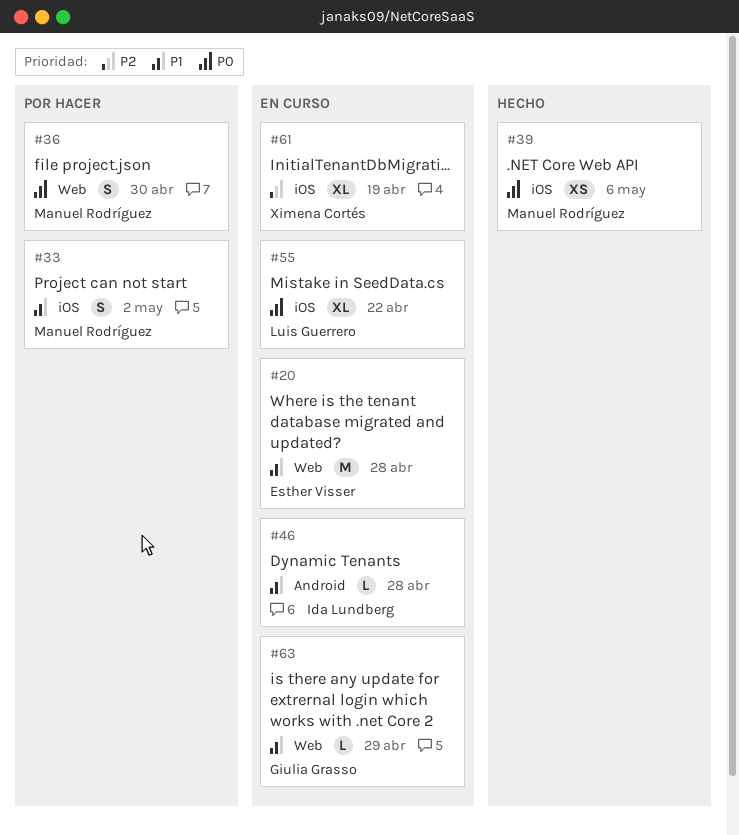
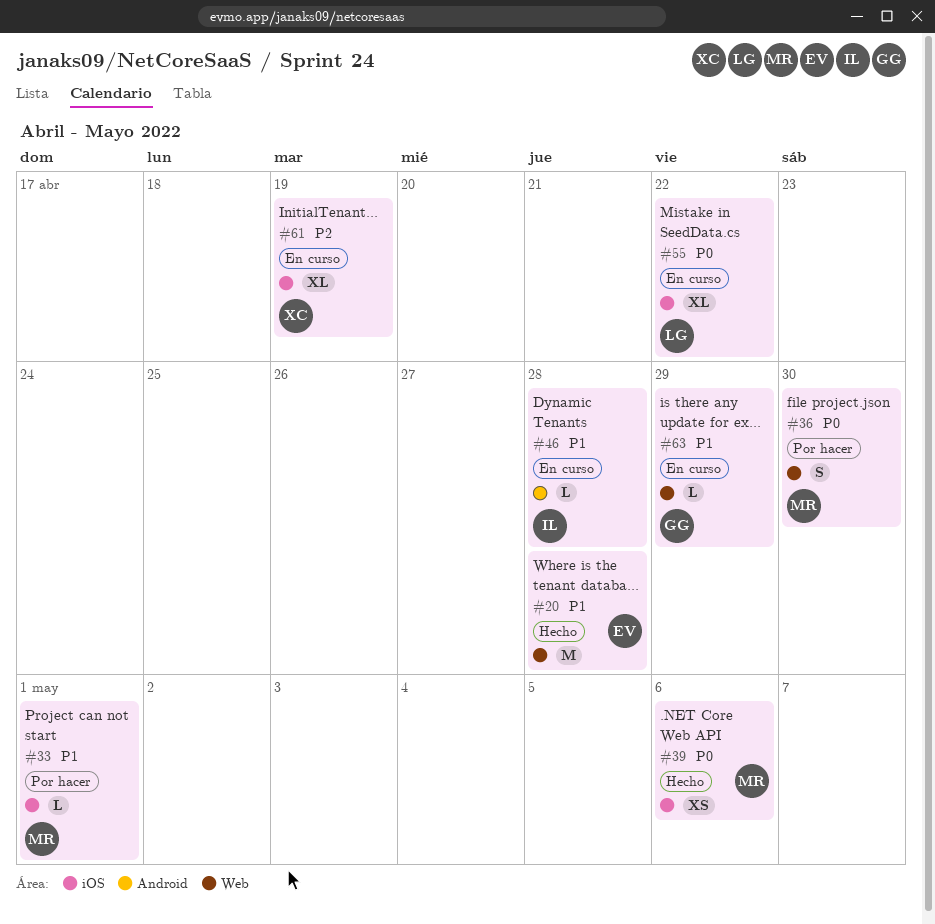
#20, status: En curso -> Hecho
#33, estimate: S -> L
#33, due: May 2 -> May 1

